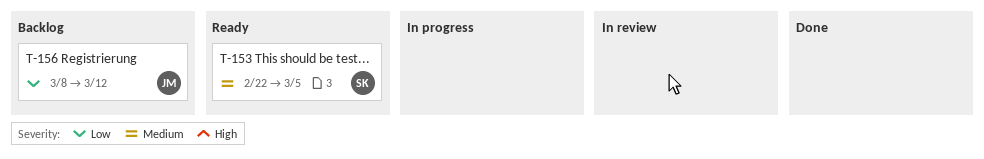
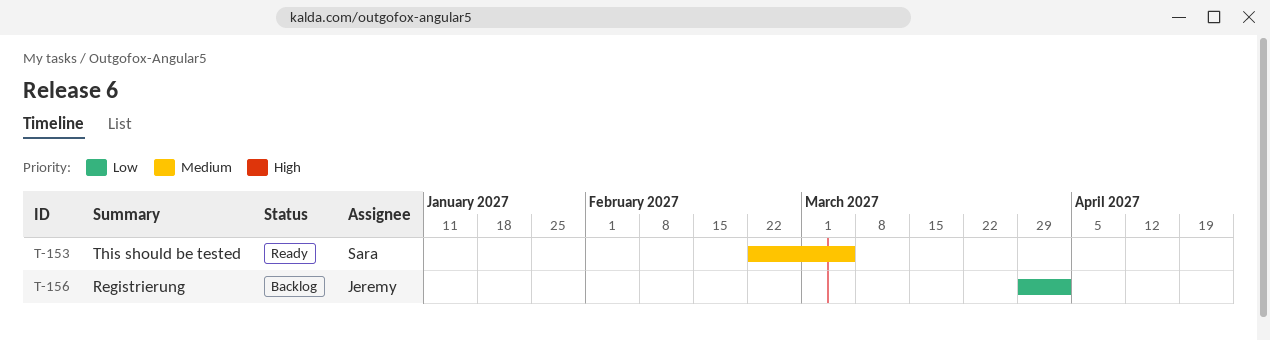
T-156, start: Mar 8 -> Mar 29
T-156, due: Mar 12 -> Apr 2

